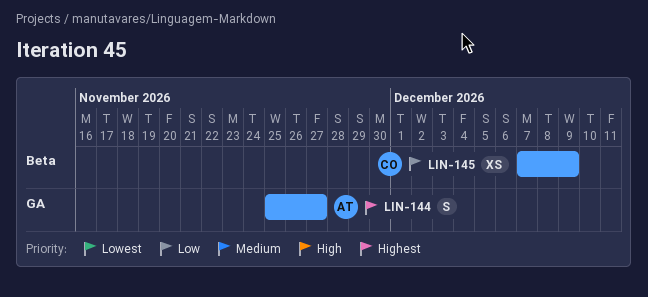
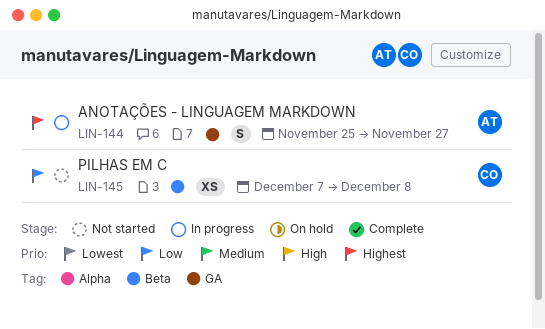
LIN-145, due: Dec 9 -> Dec 8

